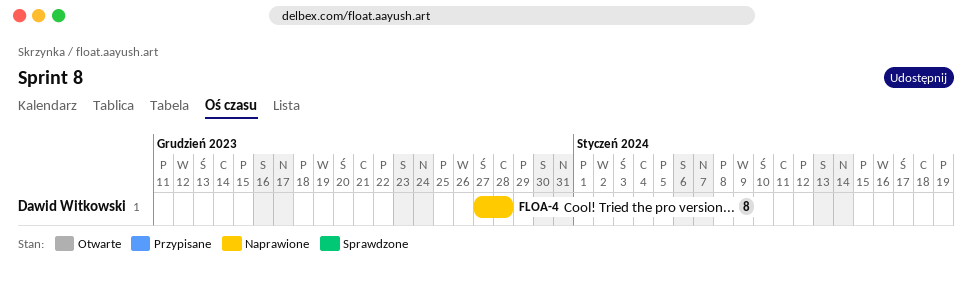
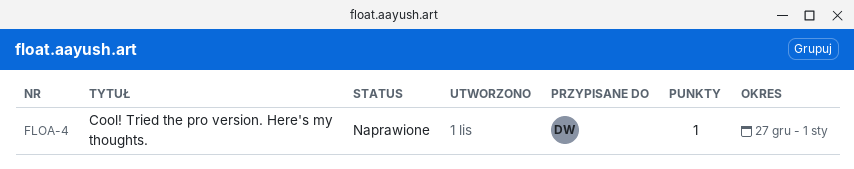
FLOA-4, estimate: 8 -> 1
FLOA-4, due: Dec 28 -> Jan 1

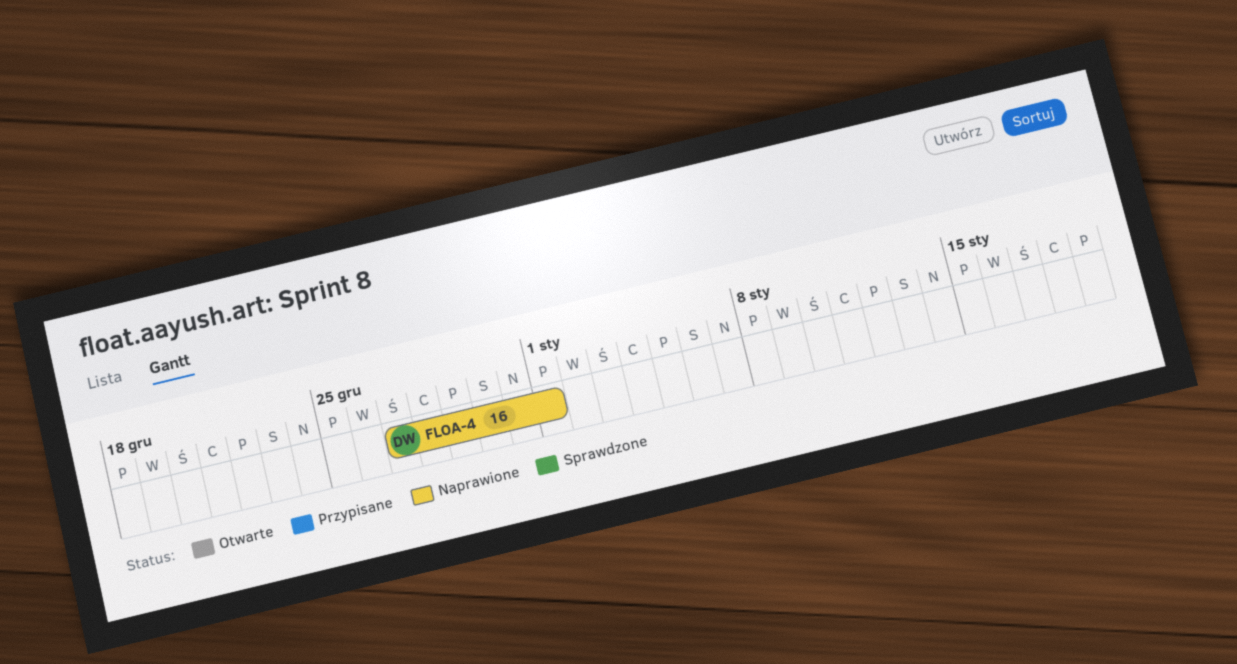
FLOA-4, estimate: 1 -> 16

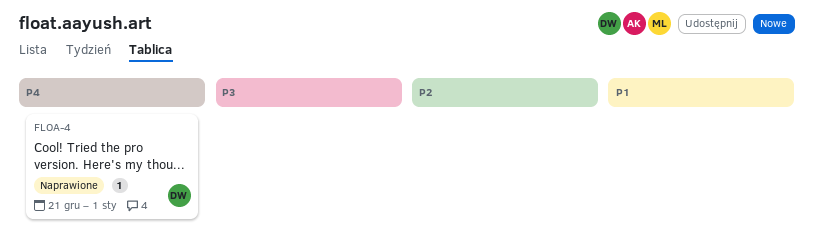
FLOA-4, estimate: 16 -> 1
FLOA-4, start: Dec 27 -> Dec 21

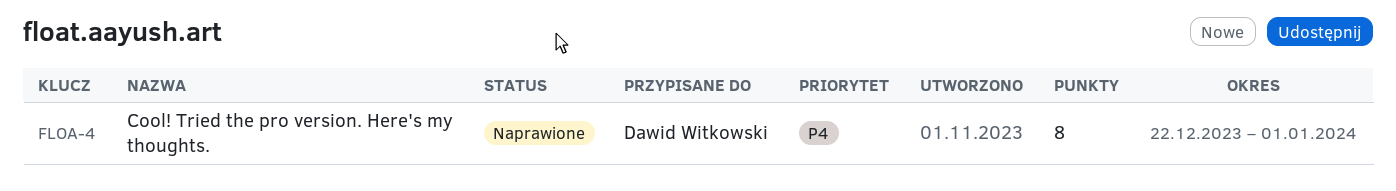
FLOA-4, estimate: 1 -> 8
FLOA-4, start: Dec 21 -> Dec 22

